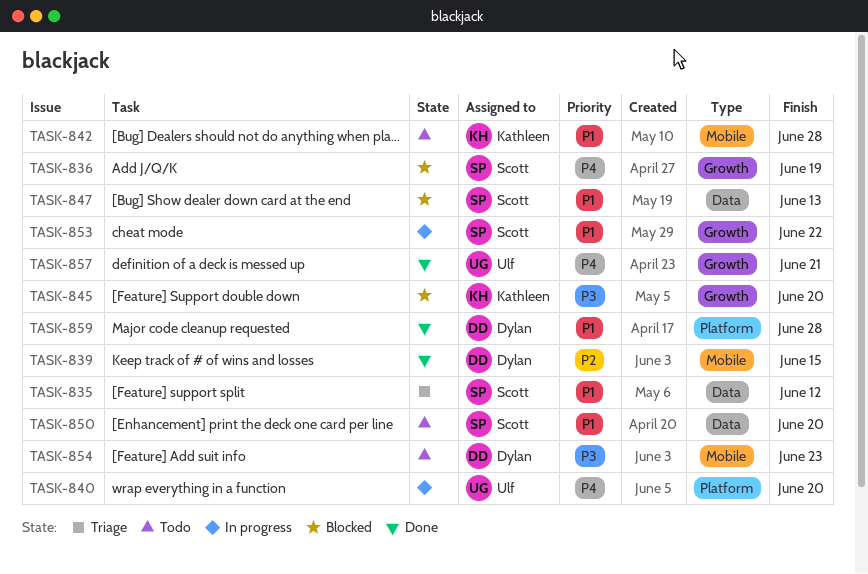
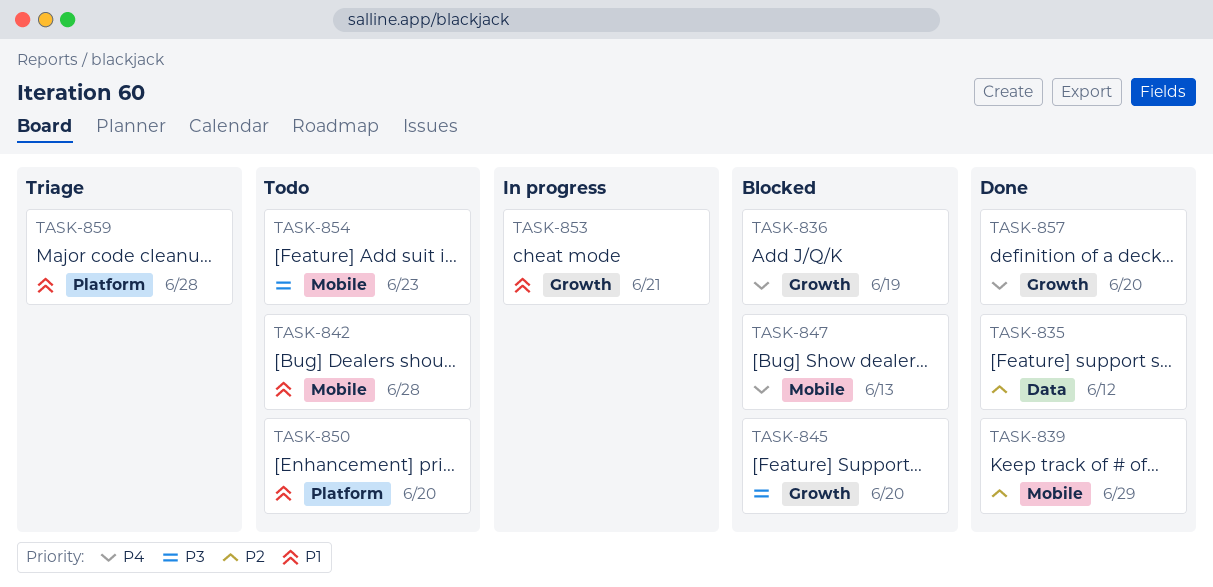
TASK-835, status: Triage -> Done
TASK-835, priority: P1 -> P2
TASK-839, due: Jun 15 -> Jun 29
TASK-840: present -> none
TASK-847, priority: P1 -> P4
TASK-847, label: Data -> Mobile
TASK-850, label: Data -> Platform
TASK-853, due: Jun 22 -> Jun 21
TASK-857, due: Jun 21 -> Jun 20
TASK-859, status: Done -> Triage

